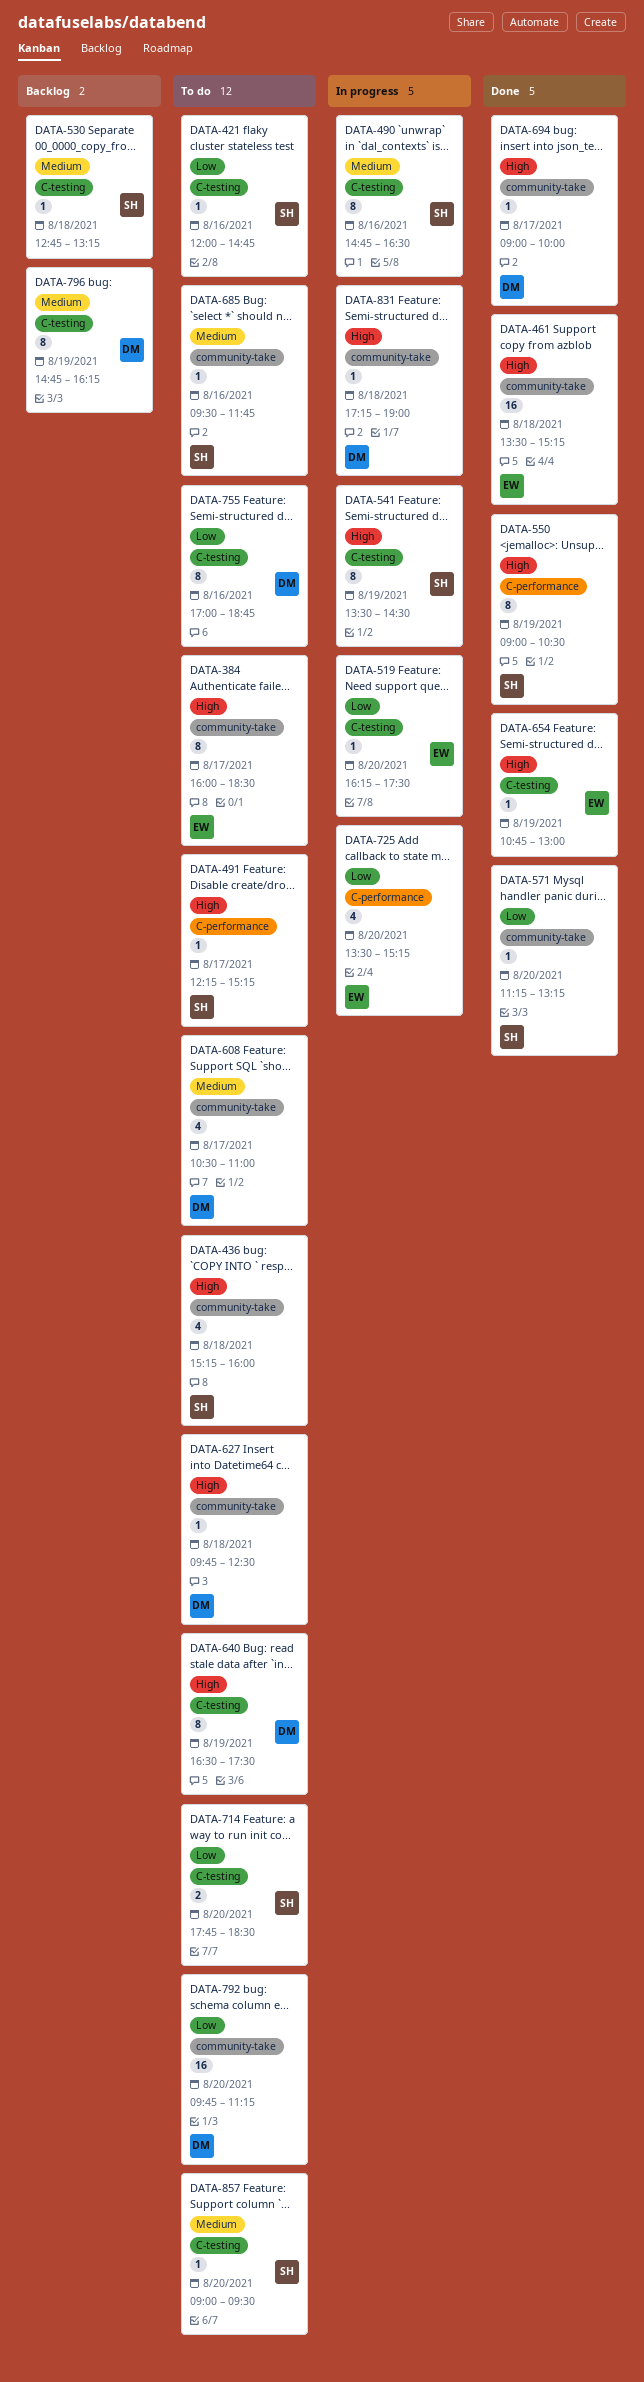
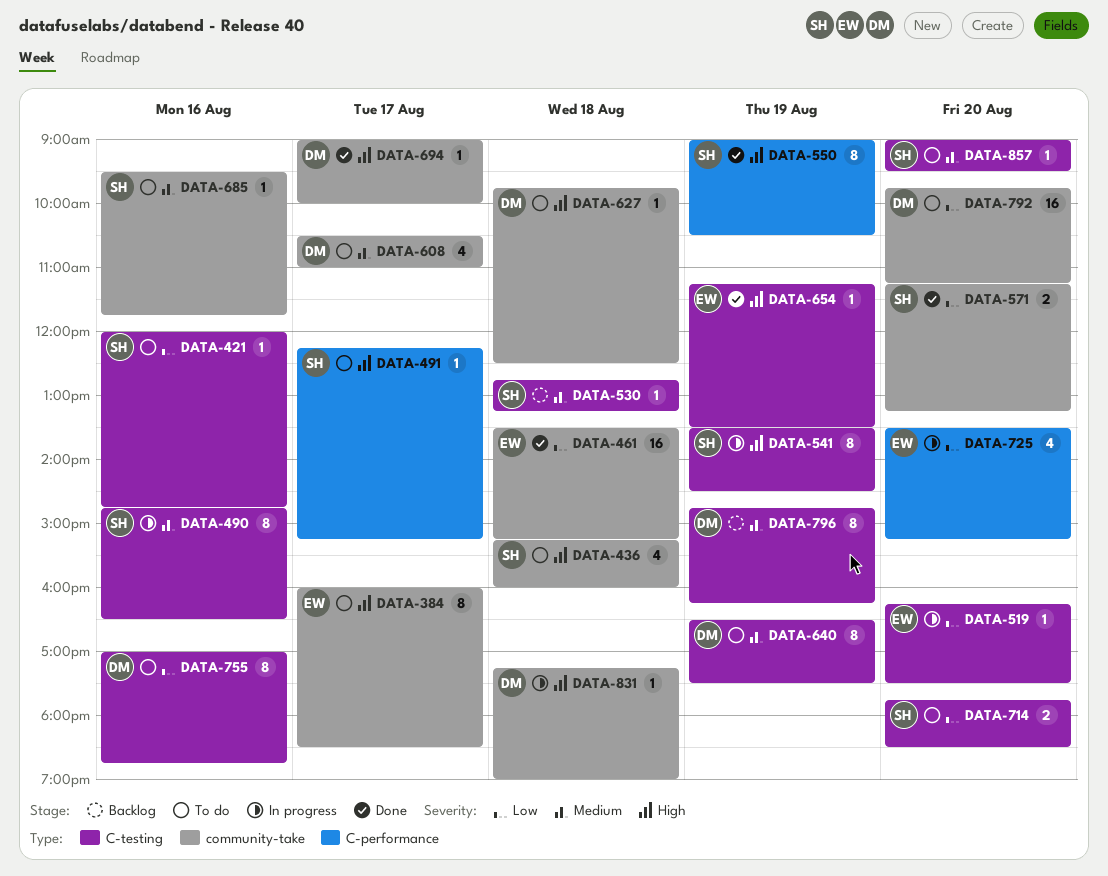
DATA-461, priority: High -> Low
DATA-571, estimate: 1 -> 2
DATA-640, priority: High -> Medium
DATA-654, begins: 10:45 -> 11:15
DATA-654, ends: 13:00 -> 13:30

